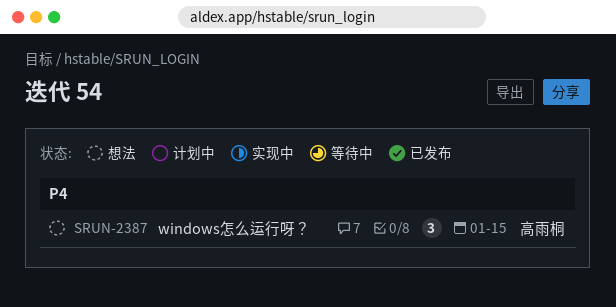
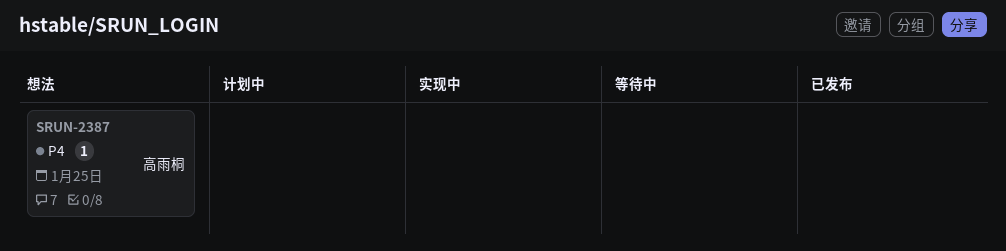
SRUN-2387, estimate: 3 -> 1
SRUN-2387, due: Jan 15 -> Jan 25

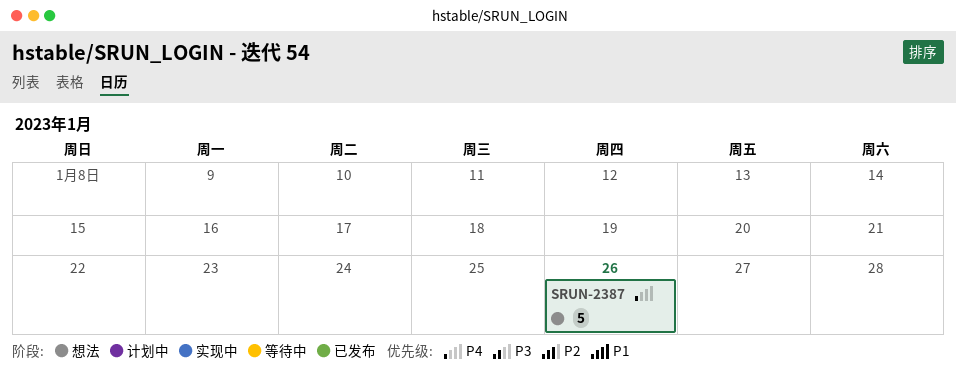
SRUN-2387, estimate: 1 -> 5
SRUN-2387, due: Jan 25 -> Jan 26

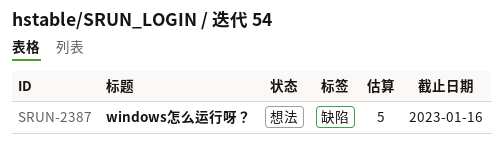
SRUN-2387, due: Jan 26 -> Jan 16

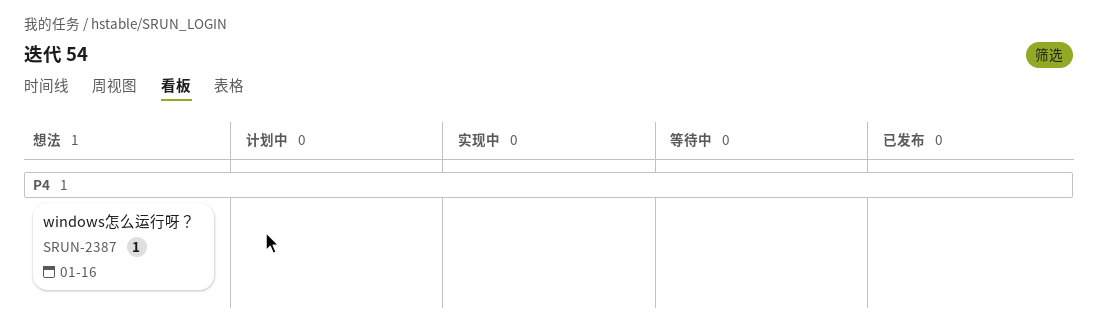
SRUN-2387, estimate: 5 -> 1

